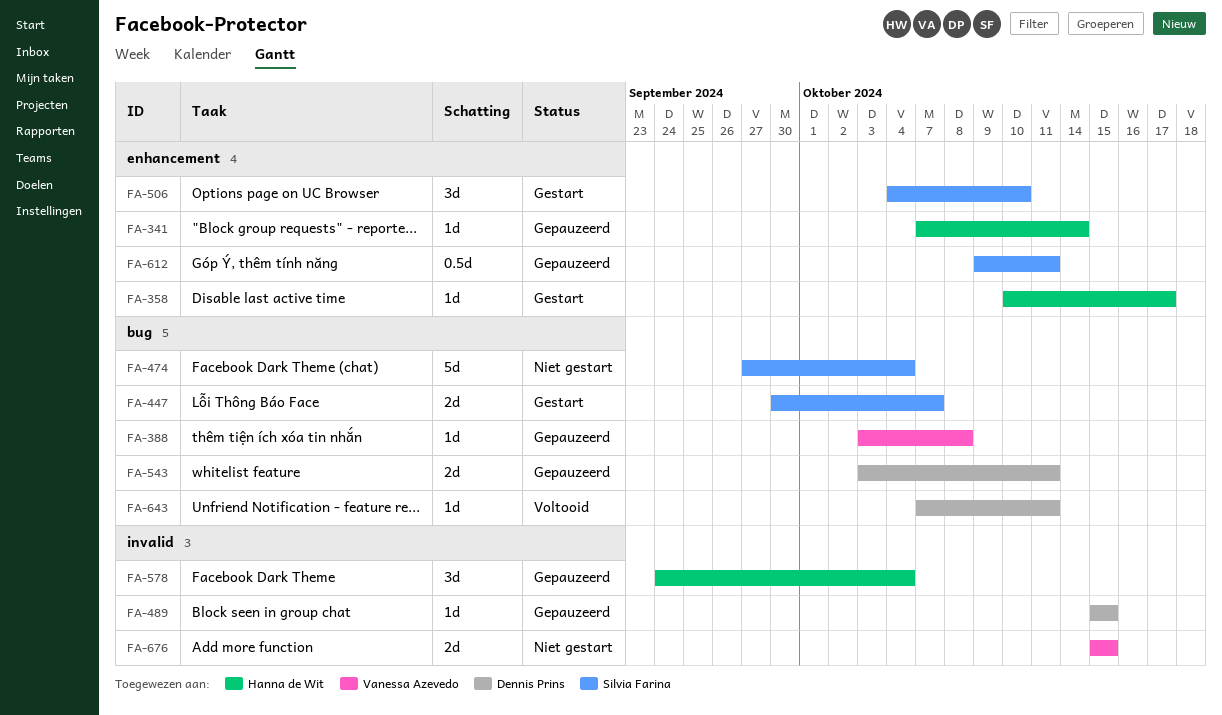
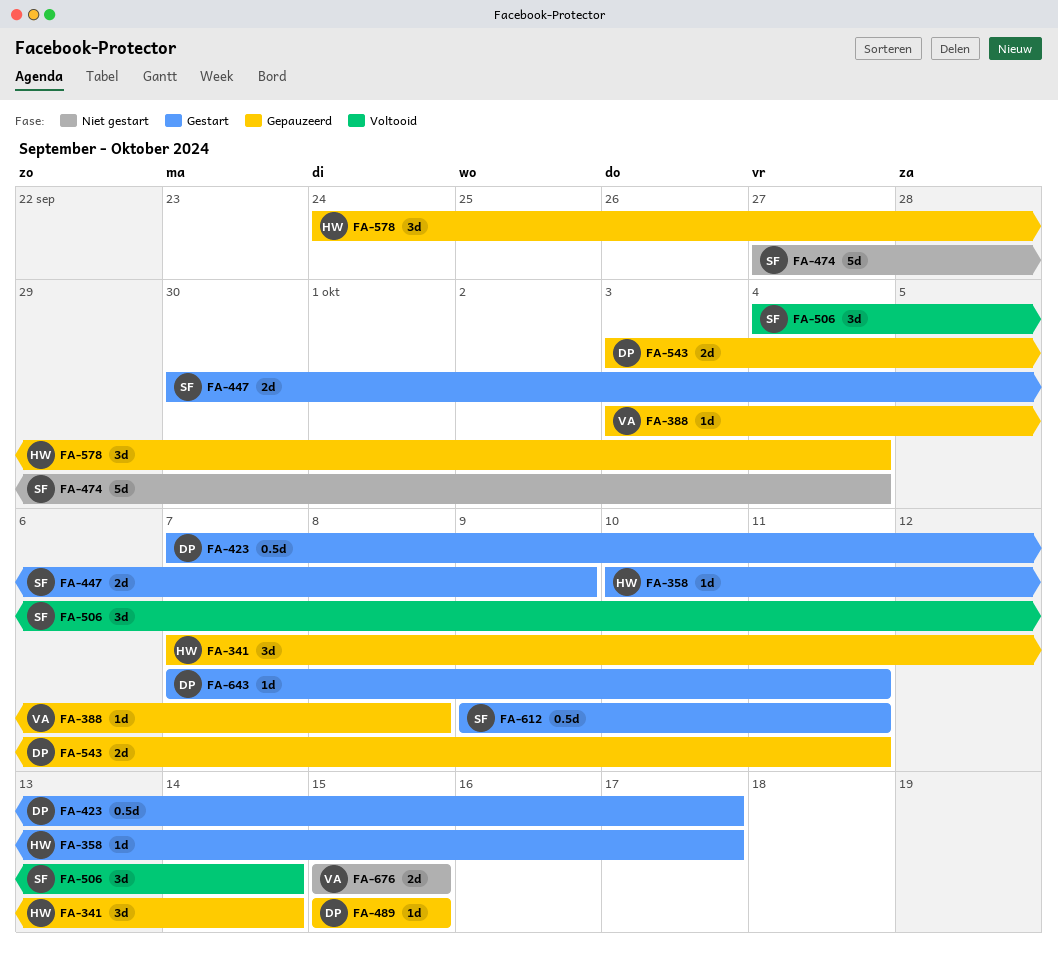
FA-341, estimate: 1d -> 3d
FA-423: none -> present
FA-447, due: Oct 7 -> Oct 9
FA-506, status: Gestart -> Voltooid
FA-506, due: Oct 10 -> Oct 14
FA-612, status: Gepauzeerd -> Gestart
FA-643, status: Voltooid -> Gestart

